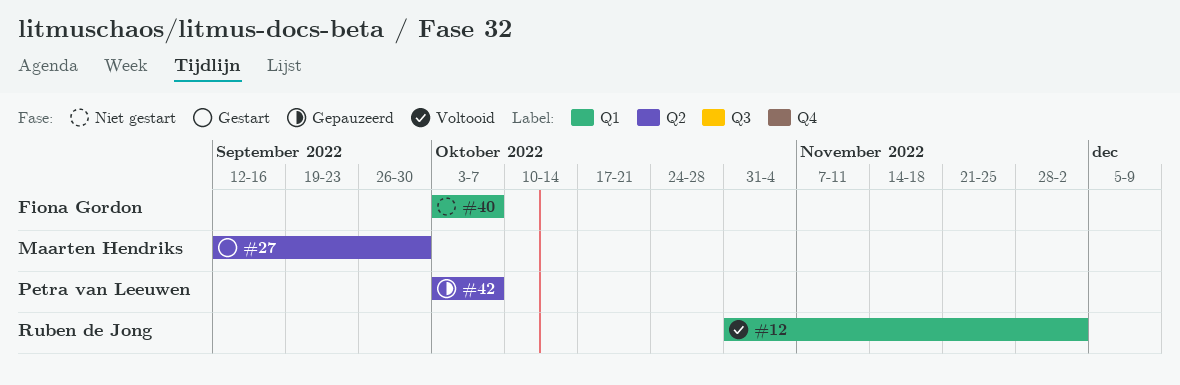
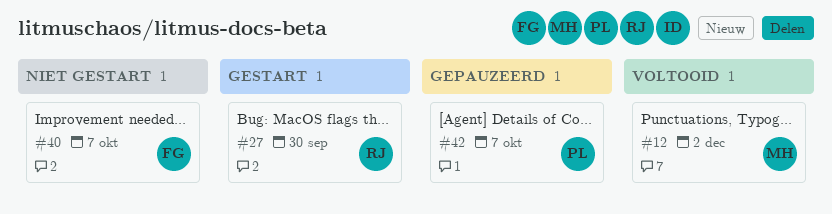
#12, owner: Ruben de Jong -> Maarten Hendriks
#27, owner: Maarten Hendriks -> Ruben de Jong

